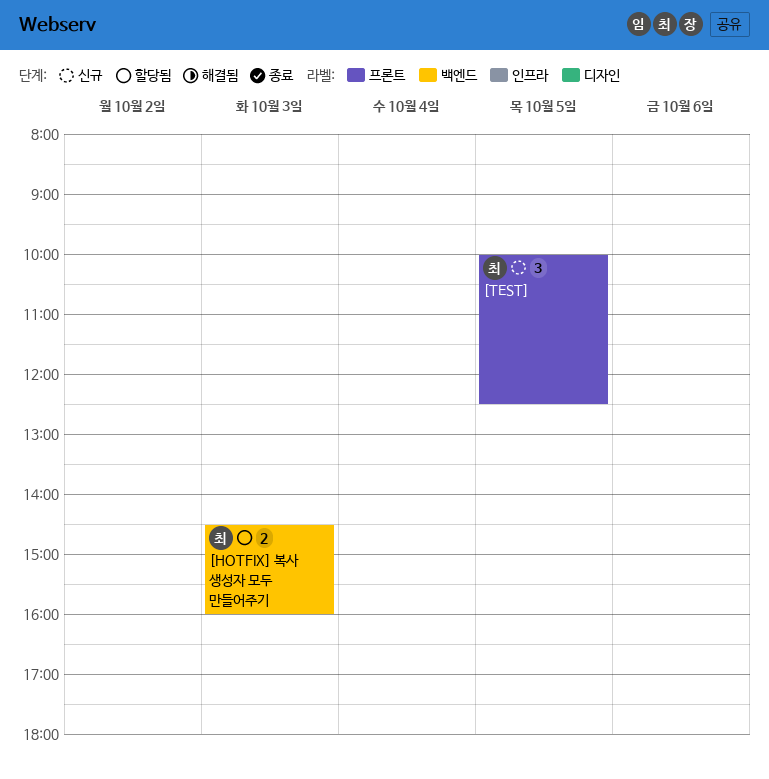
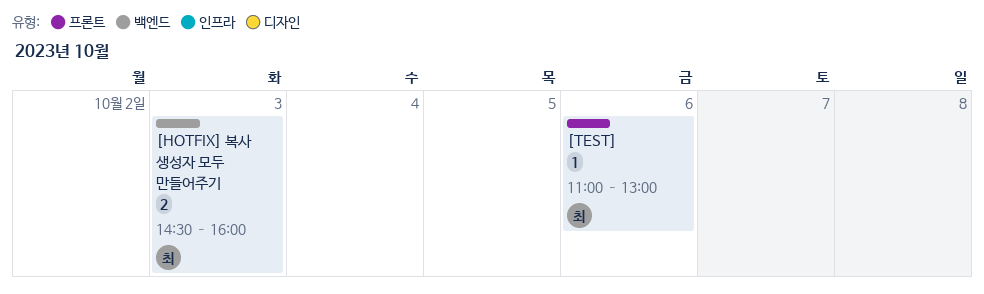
[TEST], estimate: 3 -> 1
[TEST], day: Oct 5 -> Oct 6
[TEST], begins: 10:00 -> 11:00
[TEST], ends: 12:30 -> 13:00

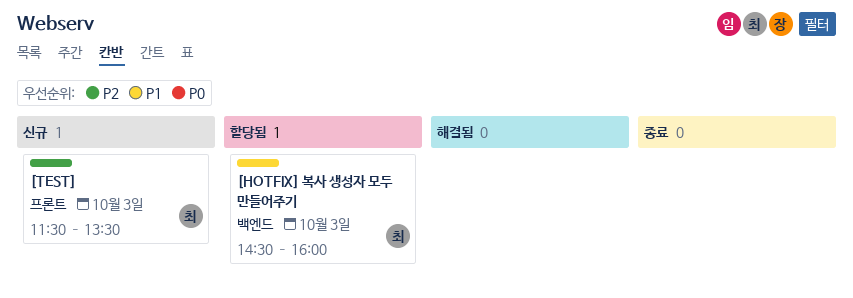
[TEST], day: Oct 6 -> Oct 3
[TEST], begins: 11:00 -> 11:30
[TEST], ends: 13:00 -> 13:30

